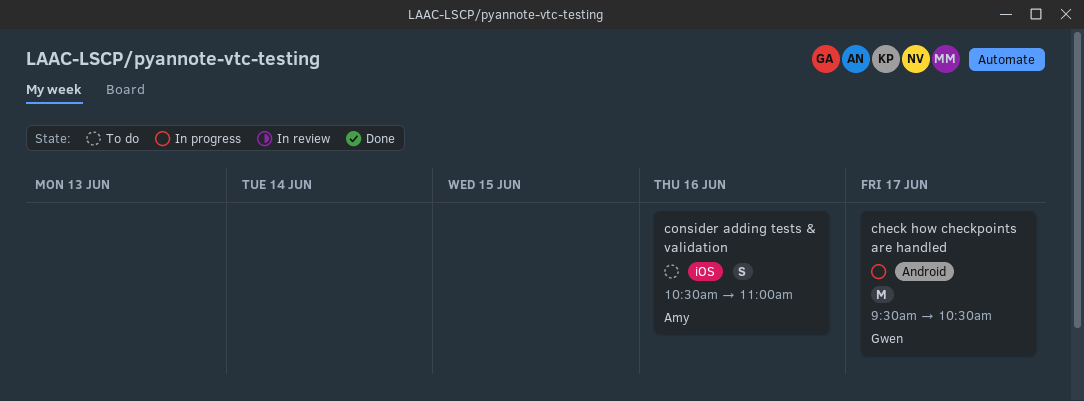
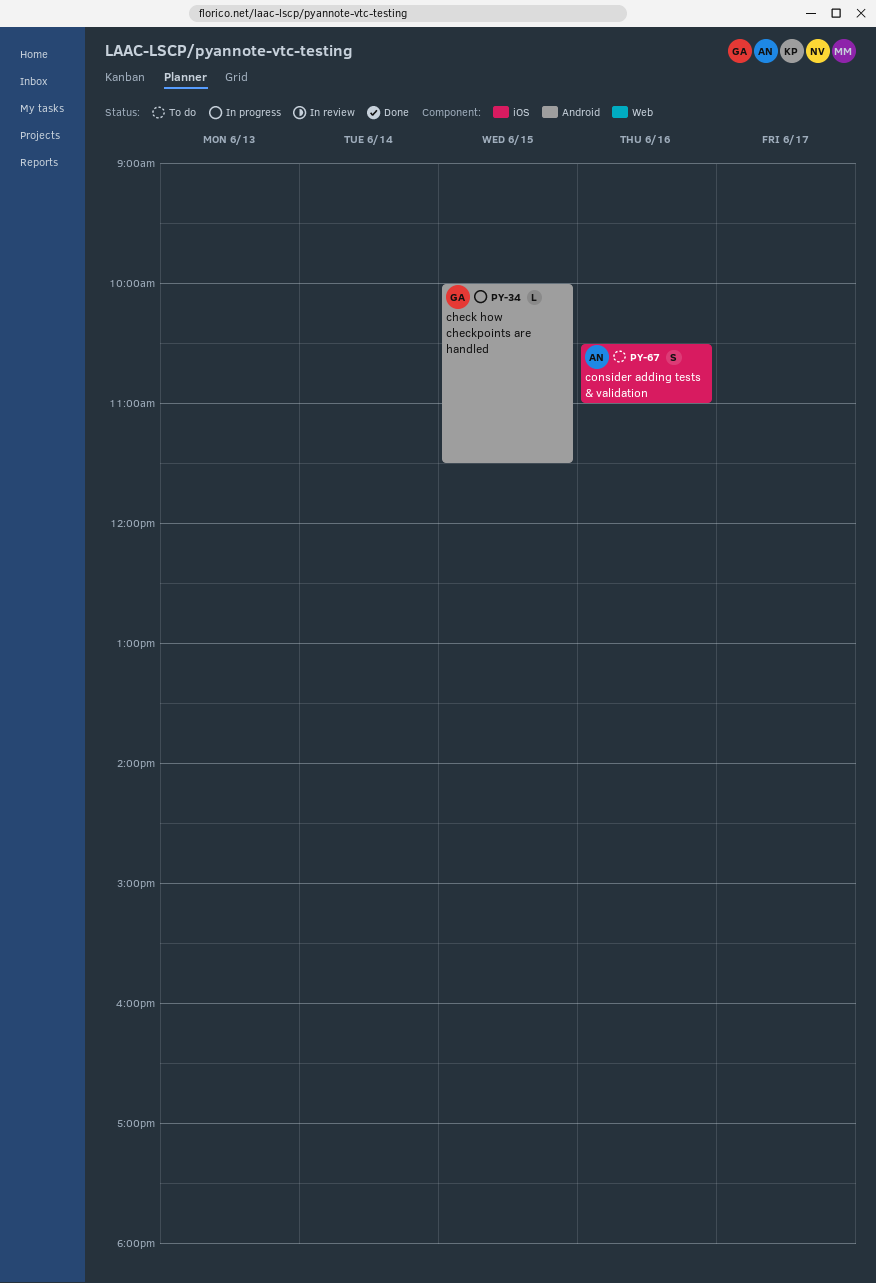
check how checkpoints are handled, estimate: M -> L
check how checkpoints are handled, day: Jun 17 -> Jun 15
check how checkpoints are handled, begins: 09:30 -> 10:00
check how checkpoints are handled, ends: 10:30 -> 11:30

